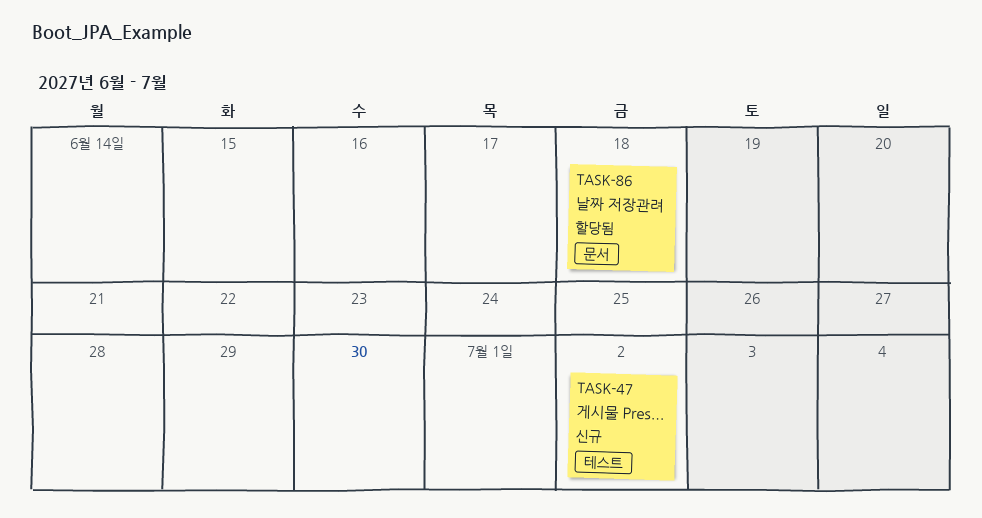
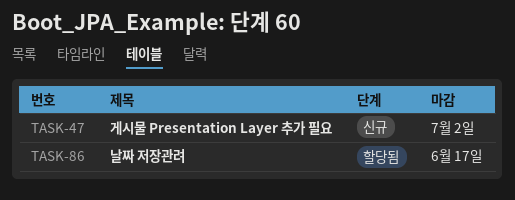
TASK-86, due: Jun 18 -> Jun 17

